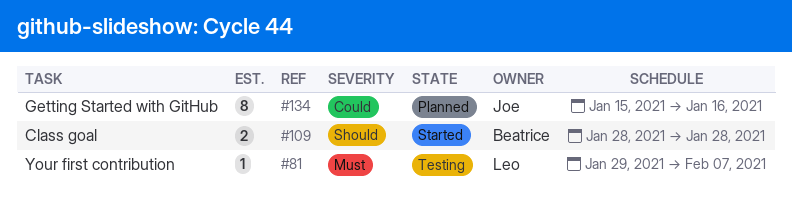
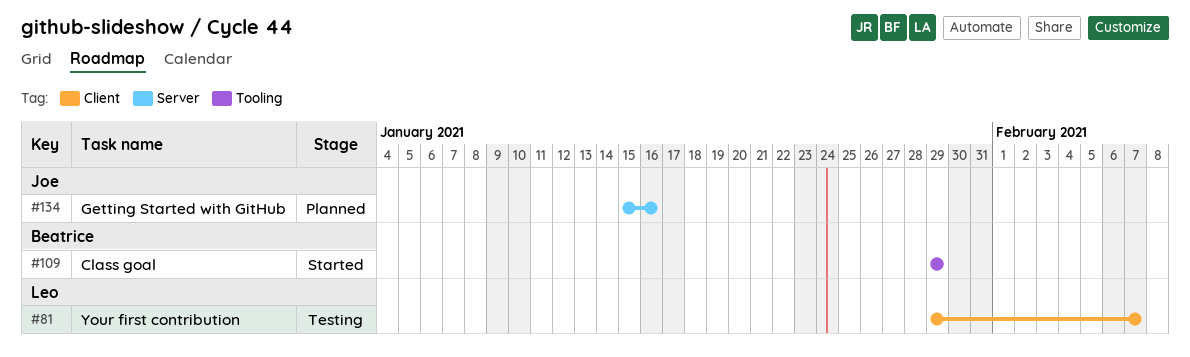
#109, start: Jan 28 -> Jan 29
#109, due: Jan 28 -> Jan 29

